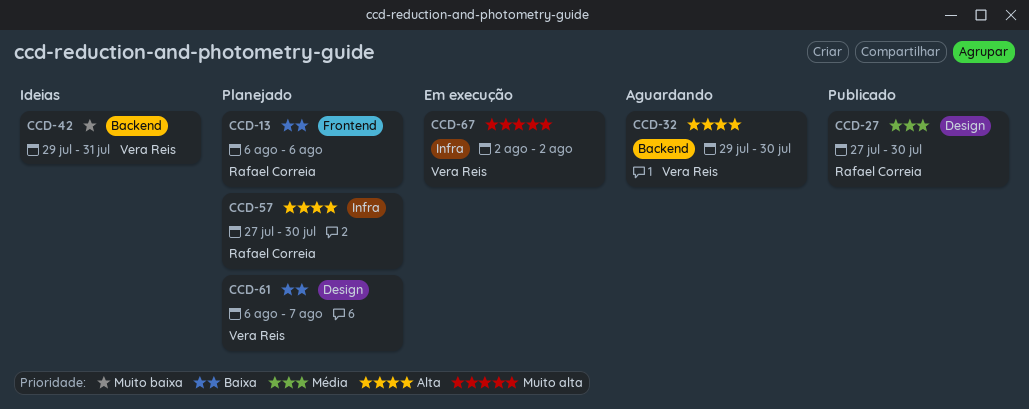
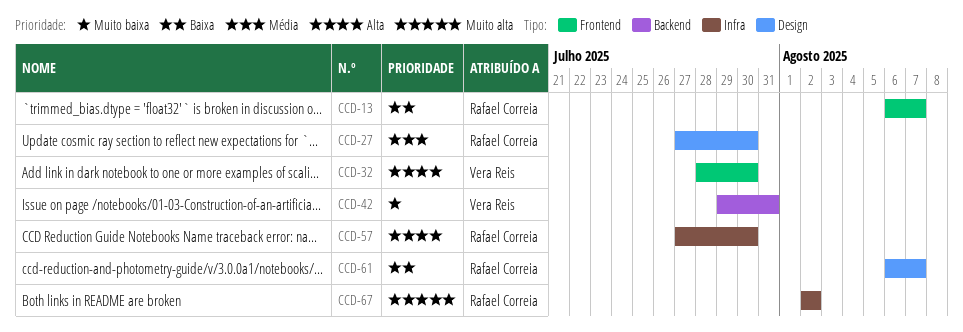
CCD-13, due: Aug 6 -> Aug 7
CCD-32, label: Backend -> Frontend
CCD-32, start: Jul 29 -> Jul 28
CCD-61, owner: Vera Reis -> Rafael Correia
CCD-67, owner: Vera Reis -> Rafael Correia

